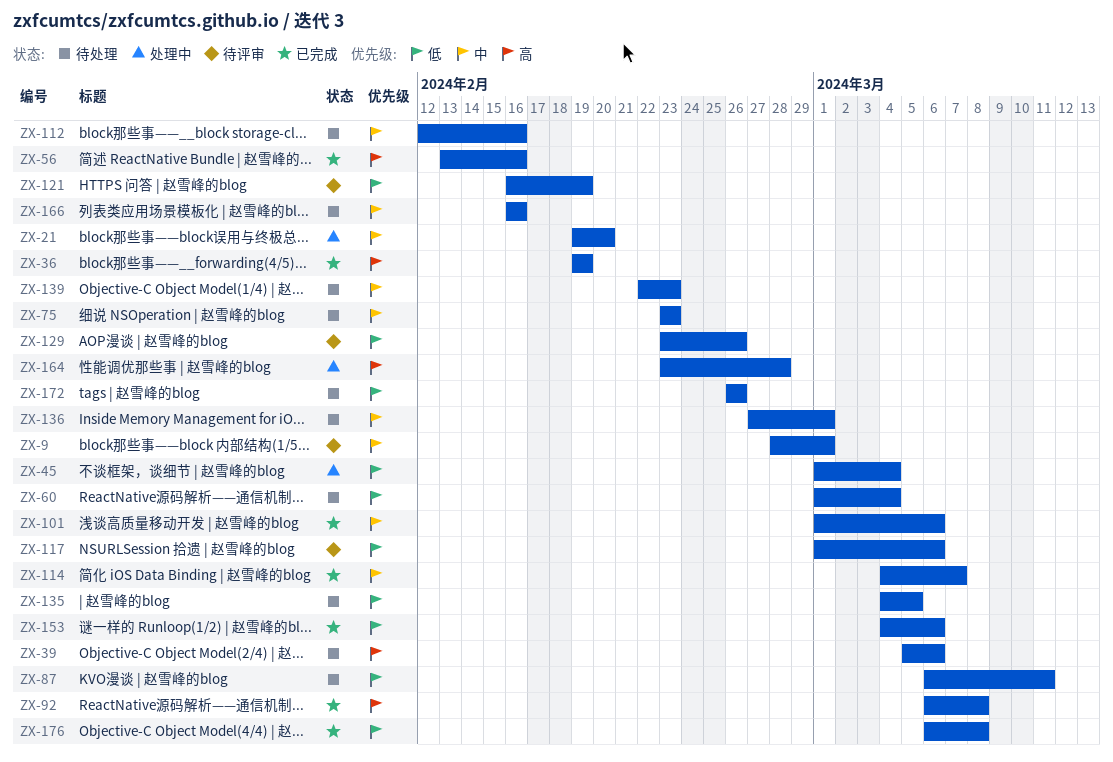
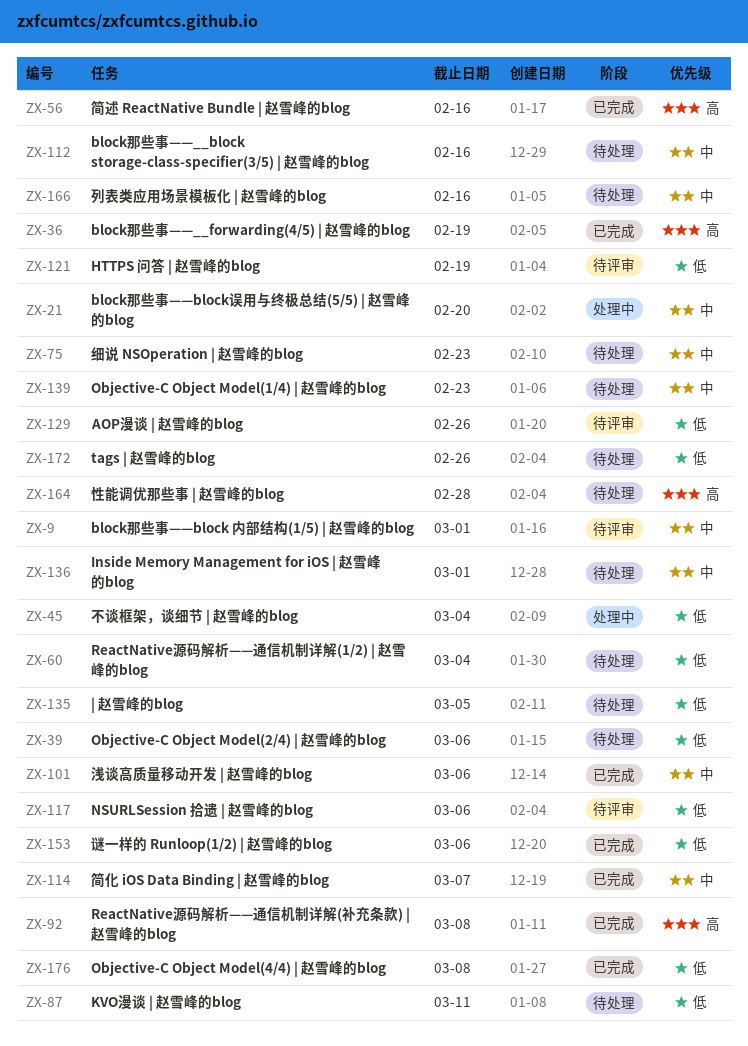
ZX-39, priority: 高 -> 低
ZX-164, status: 处理中 -> 待处理

